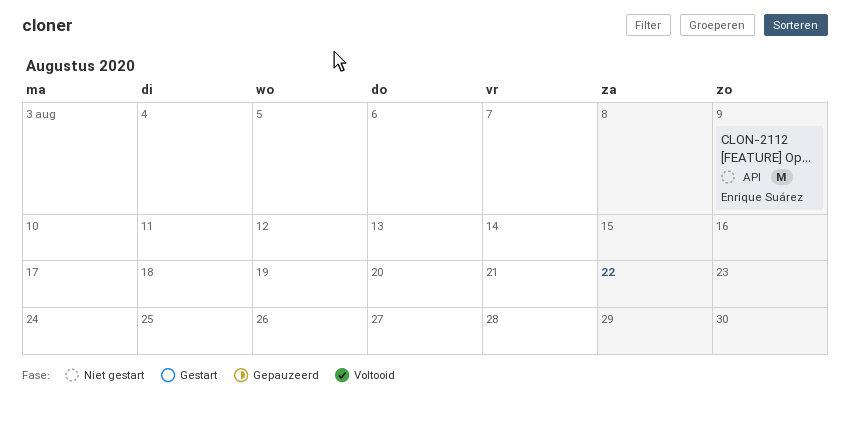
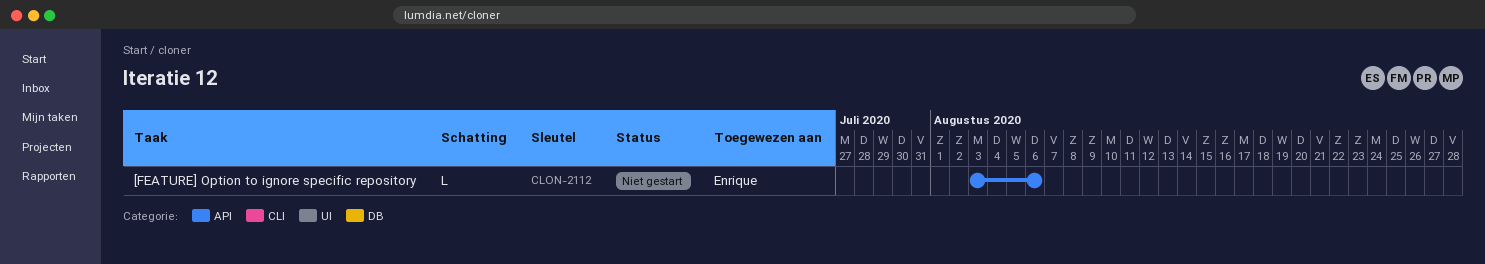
CLON-2112, estimate: M -> L
CLON-2112, due: Aug 9 -> Aug 6

